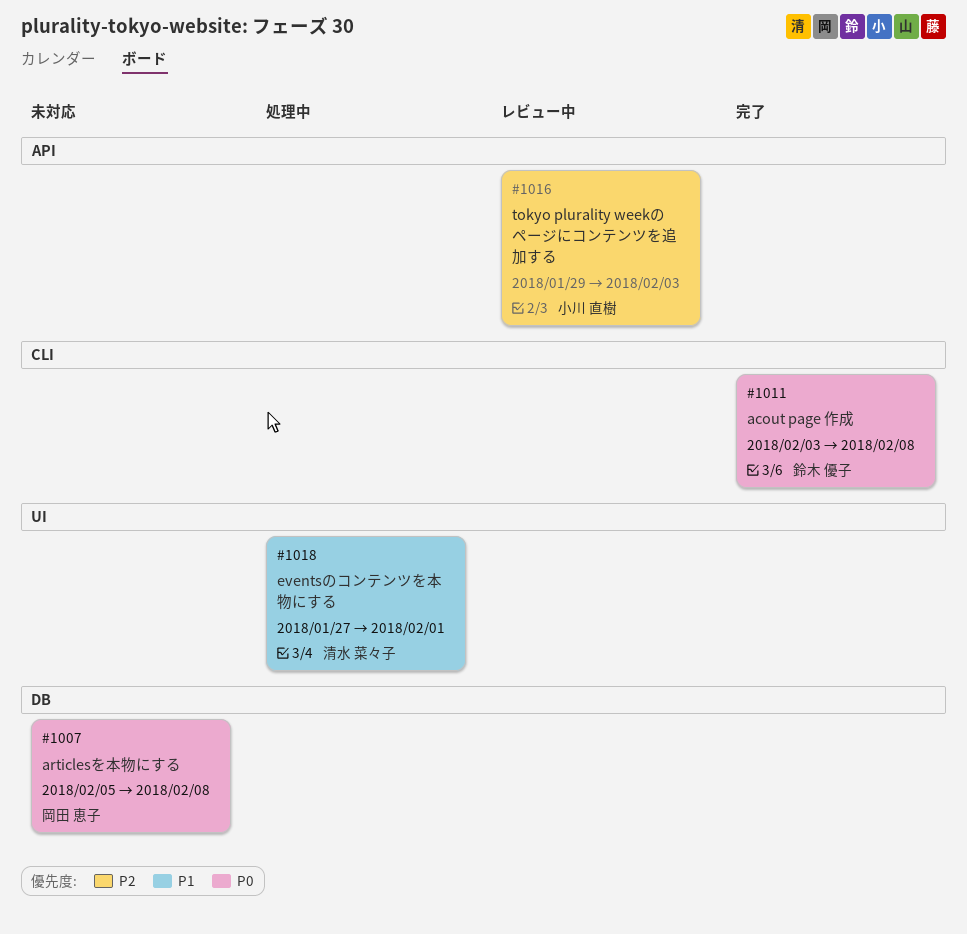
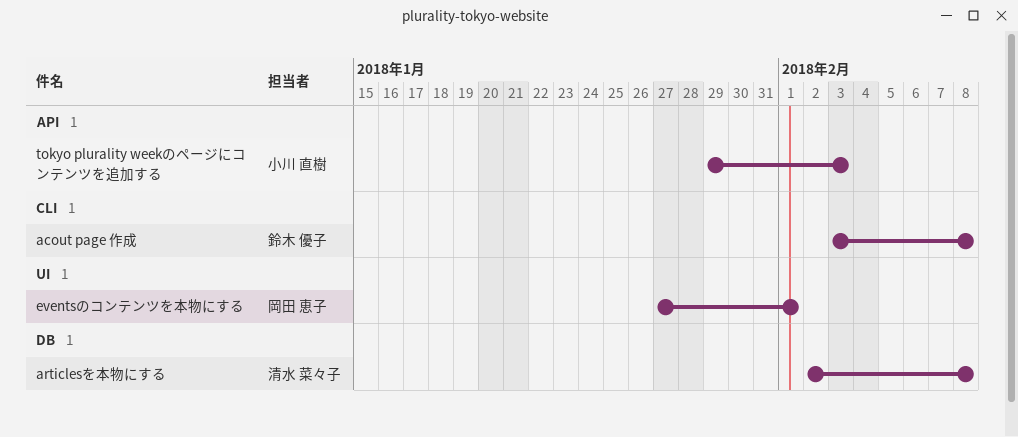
articlesを本物にする, owner: 岡田 恵子 -> 清水 菜々子
articlesを本物にする, start: Feb 5 -> Feb 2
eventsのコンテンツを本物にする, owner: 清水 菜々子 -> 岡田 恵子

